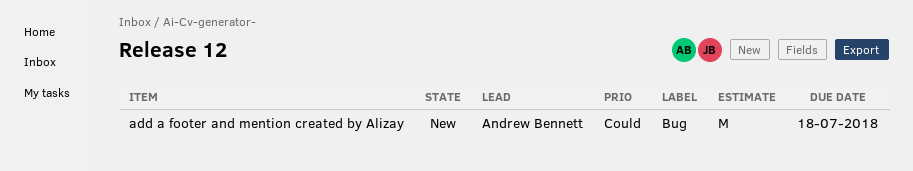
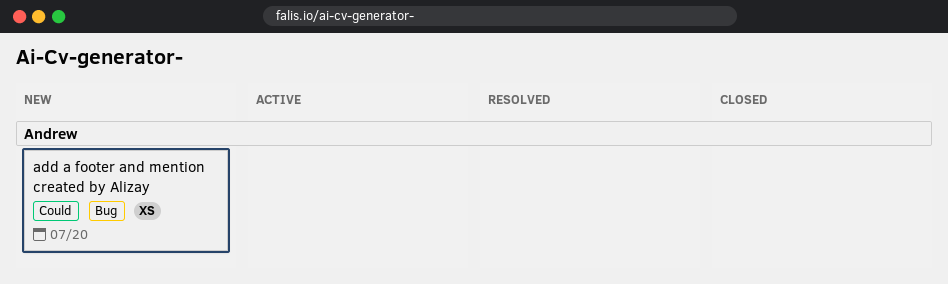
add a footer and mention created by Alizay, estimate: M -> XS
add a footer and mention created by Alizay, due: Jul 18 -> Jul 20

